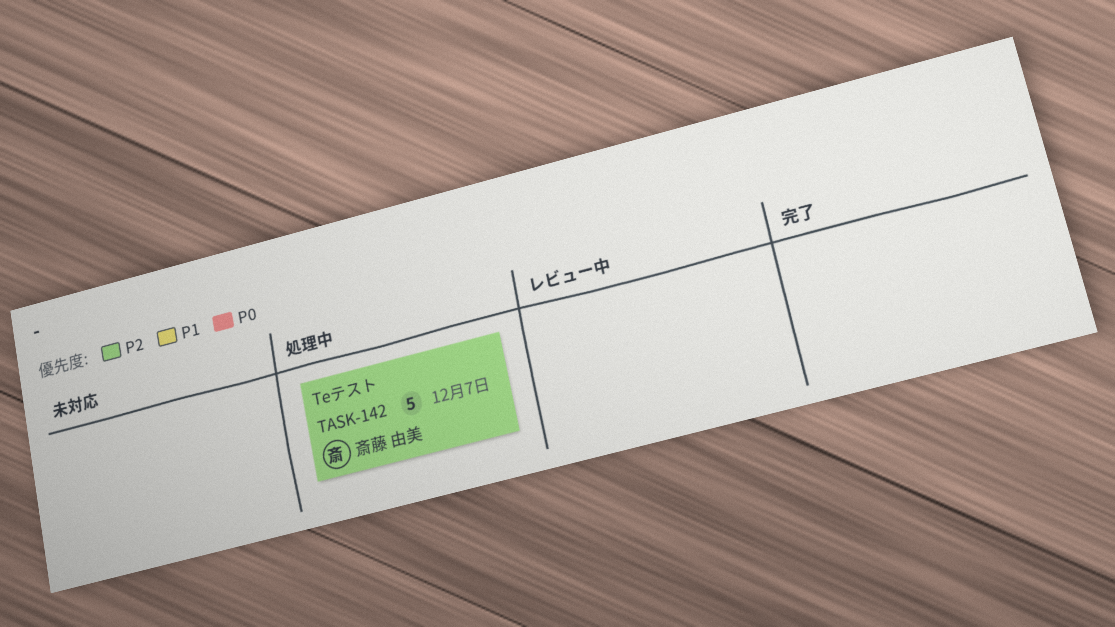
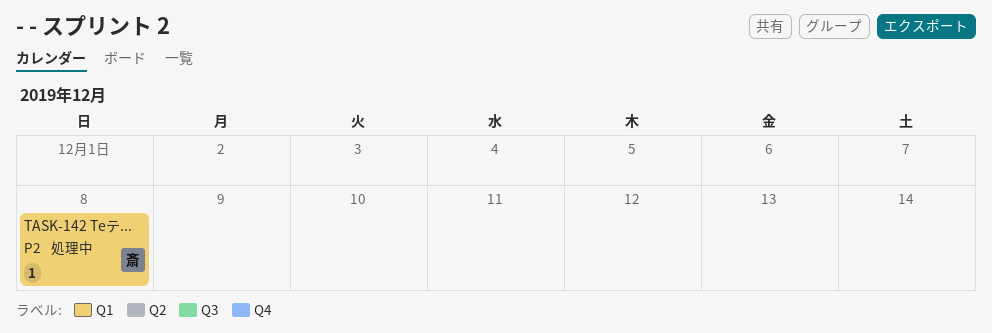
TASK-142, estimate: 5 -> 1
TASK-142, due: Dec 7 -> Dec 8

